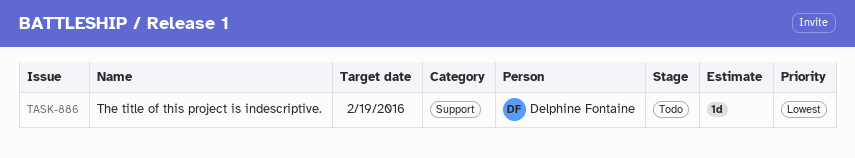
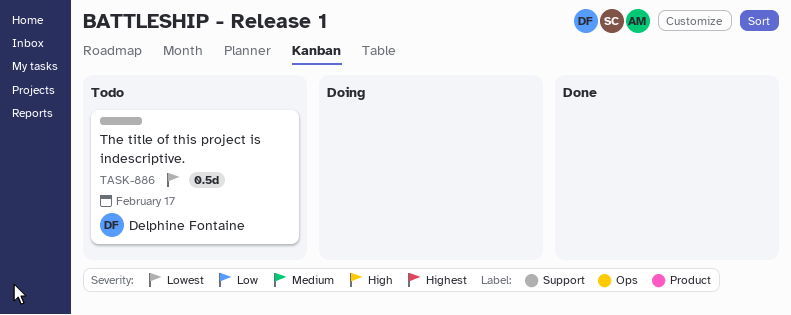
TASK-886, estimate: 1d -> 0.5d
TASK-886, due: Feb 19 -> Feb 17

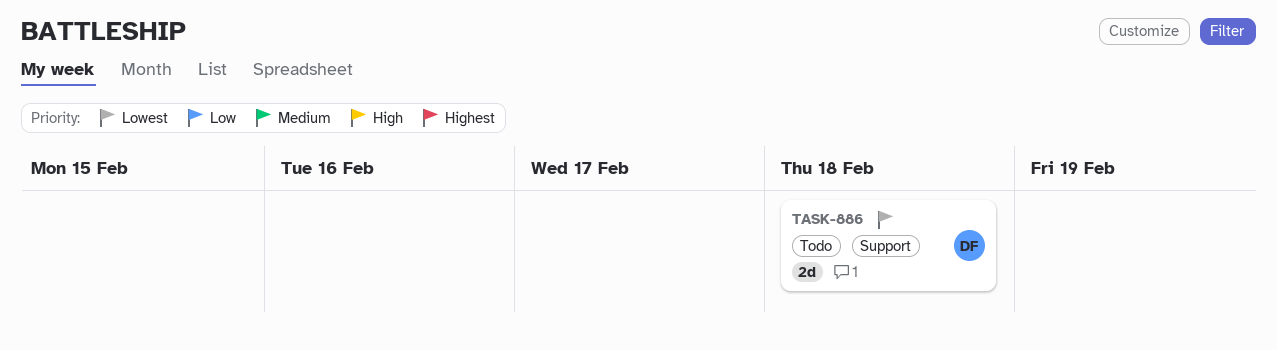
TASK-886, estimate: 0.5d -> 2d
TASK-886, due: Feb 17 -> Feb 18

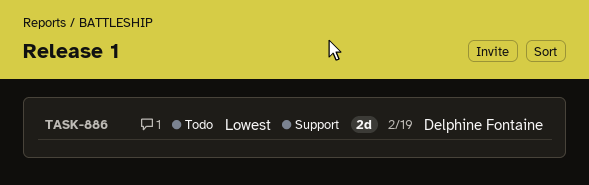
TASK-886, due: Feb 18 -> Feb 19

